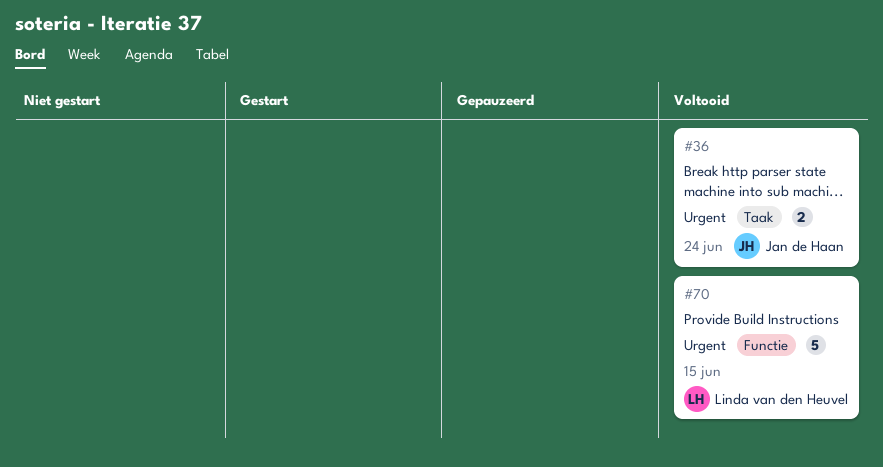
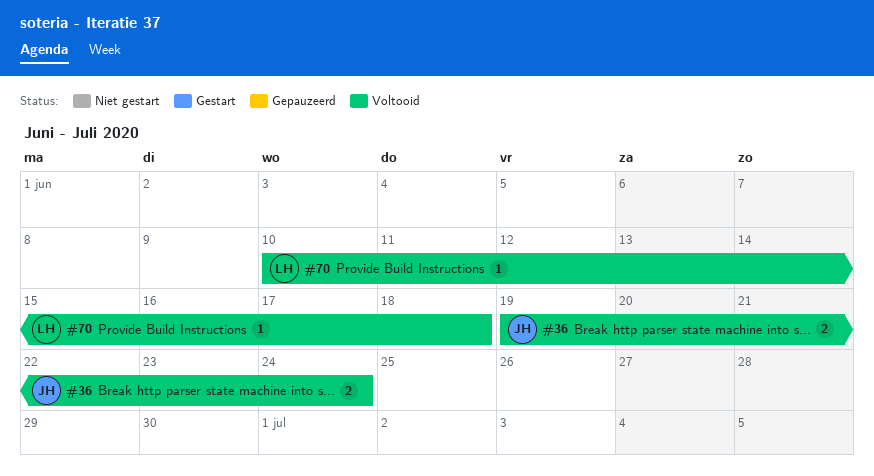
#70, estimate: 5 -> 1
#70, due: Jun 15 -> Jun 18

